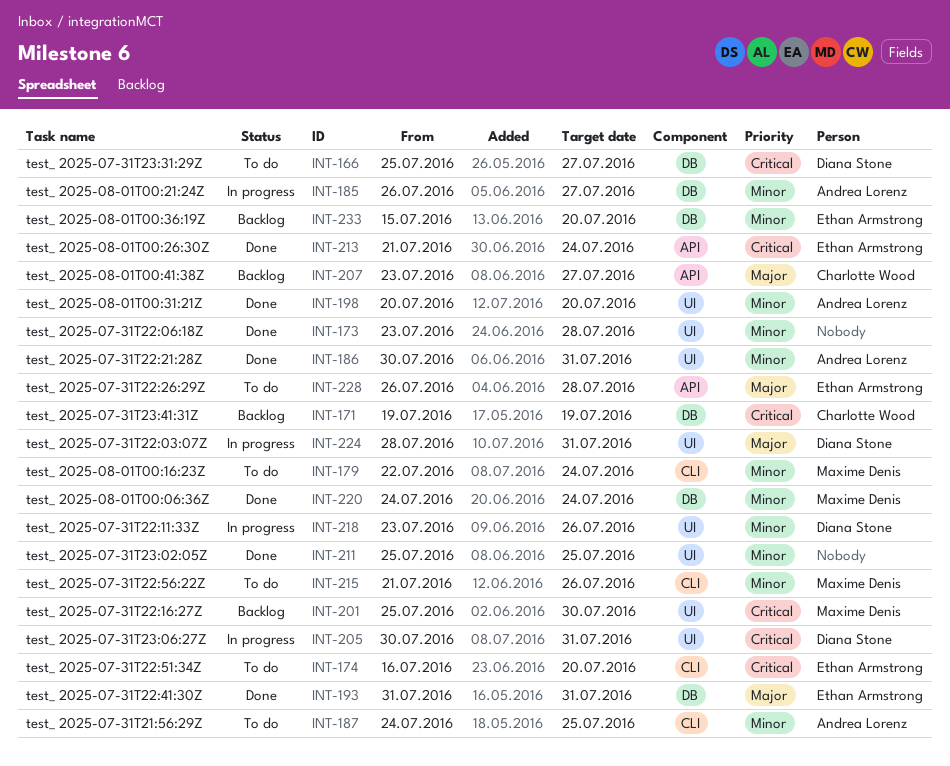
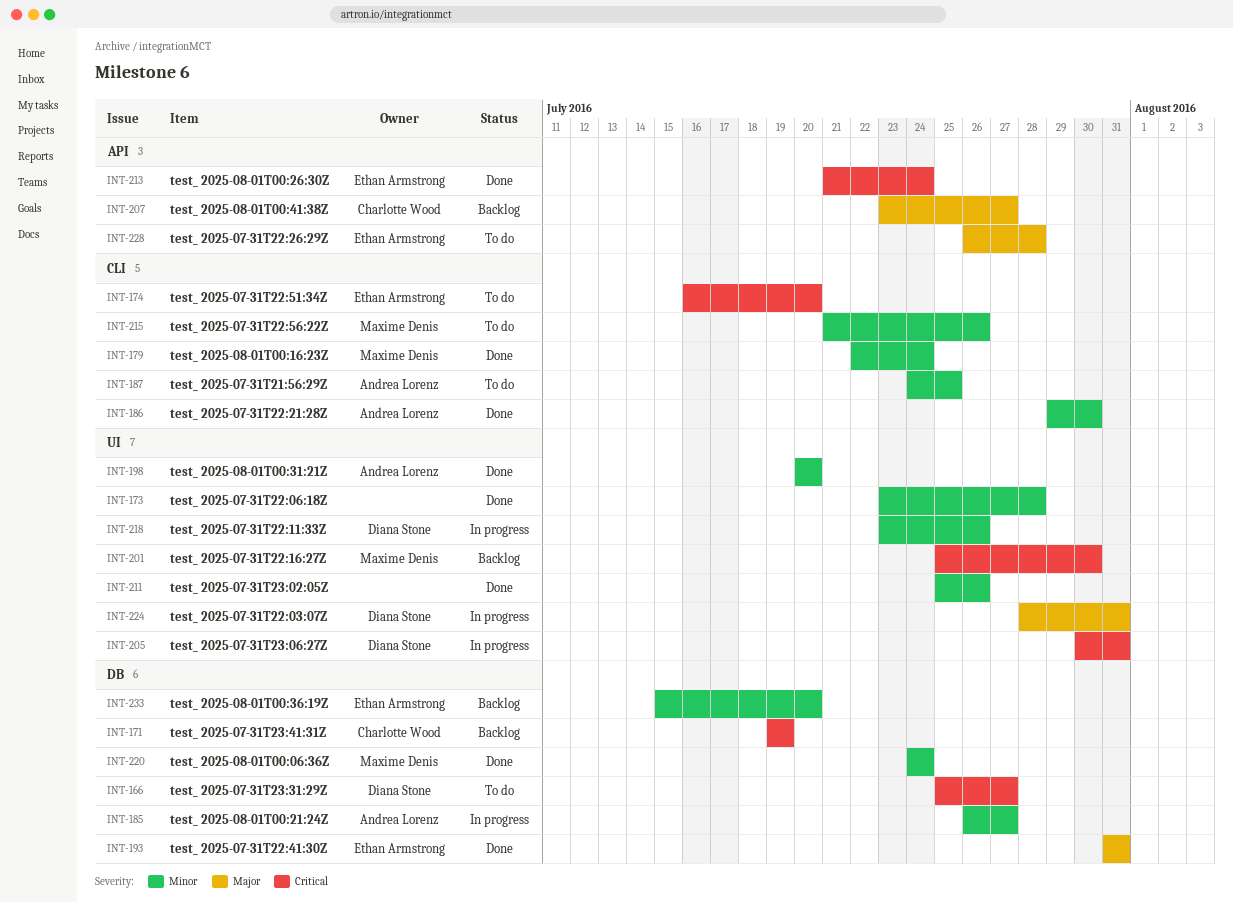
INT-179, status: To do -> Done
INT-186, label: UI -> CLI
INT-186, start: Jul 30 -> Jul 29
INT-186, due: Jul 31 -> Jul 30
INT-211, due: Jul 25 -> Jul 26

